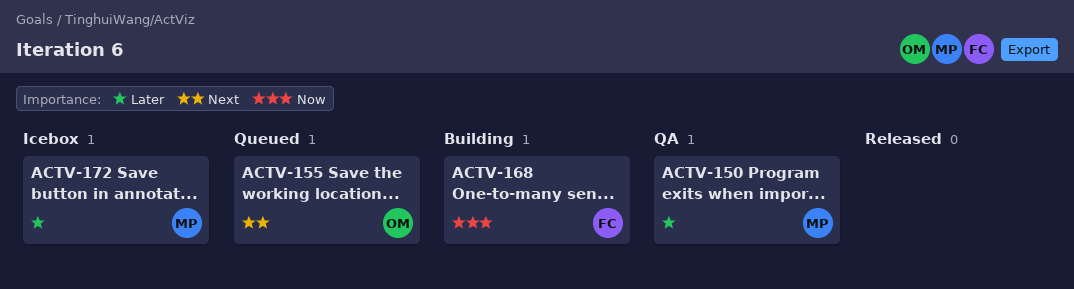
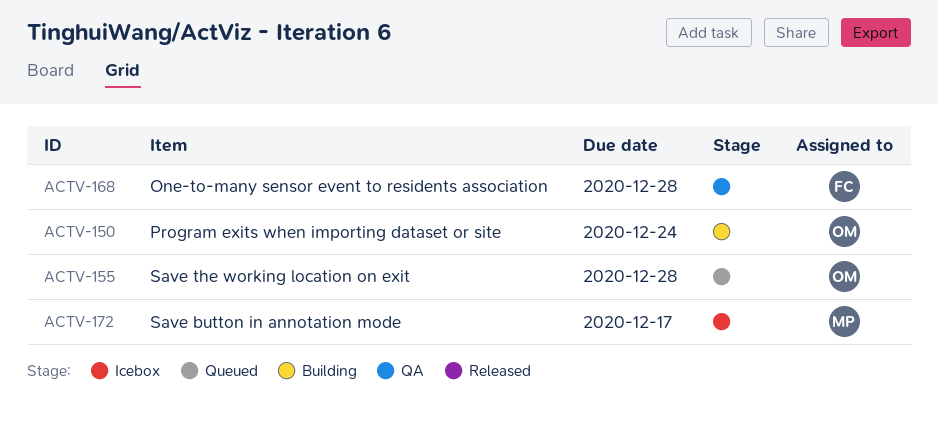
ACTV-150, status: QA -> Building
ACTV-150, owner: MP -> OM
ACTV-168, status: Building -> QA

